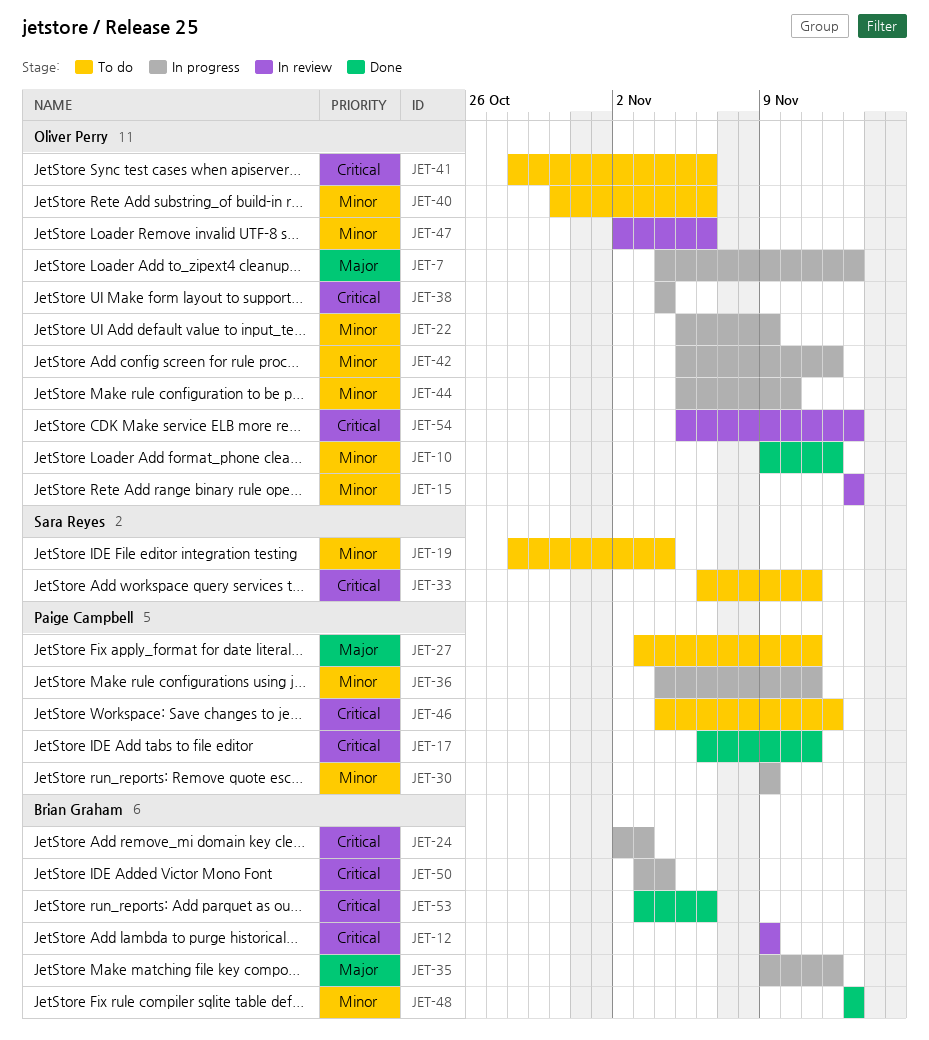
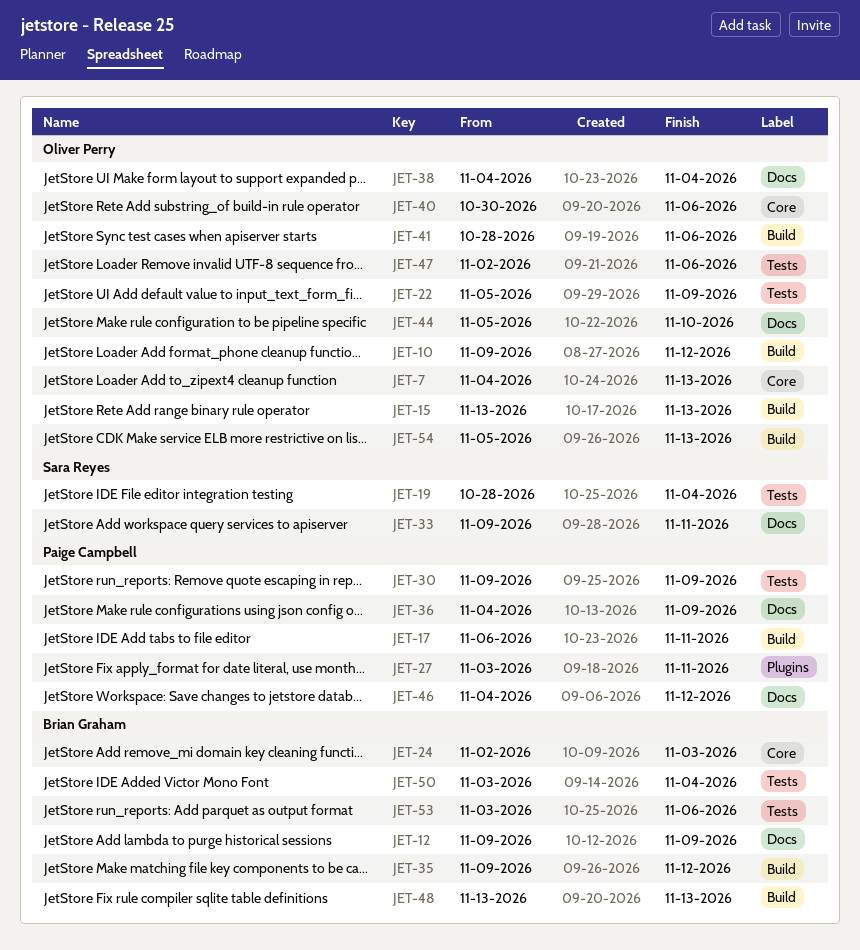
JET-33, start: Nov 6 -> Nov 9
JET-36, due: Nov 11 -> Nov 9
JET-42: present -> none

